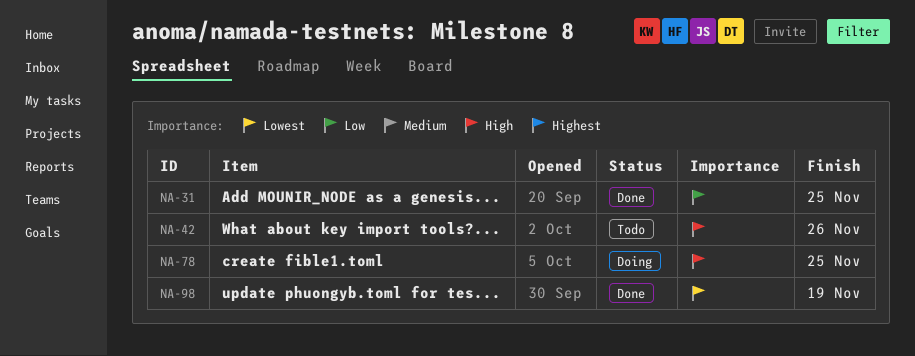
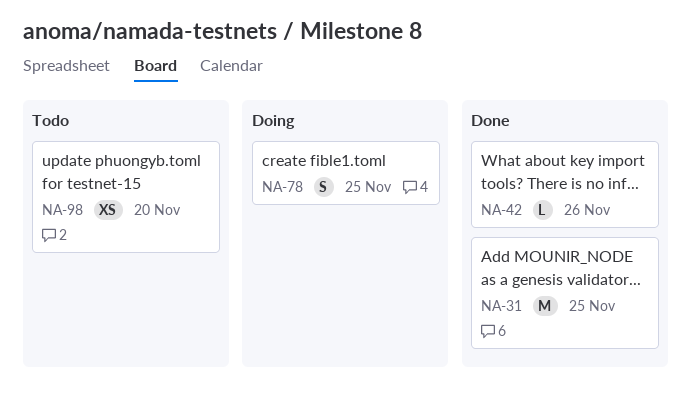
NA-42, status: Todo -> Done
NA-98, status: Done -> Todo
NA-98, due: Nov 19 -> Nov 20

